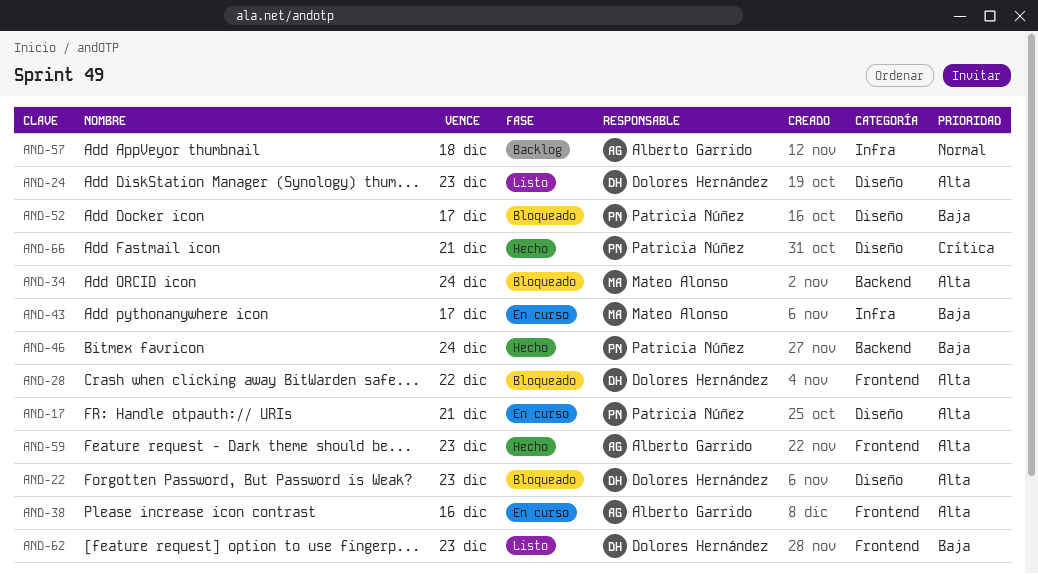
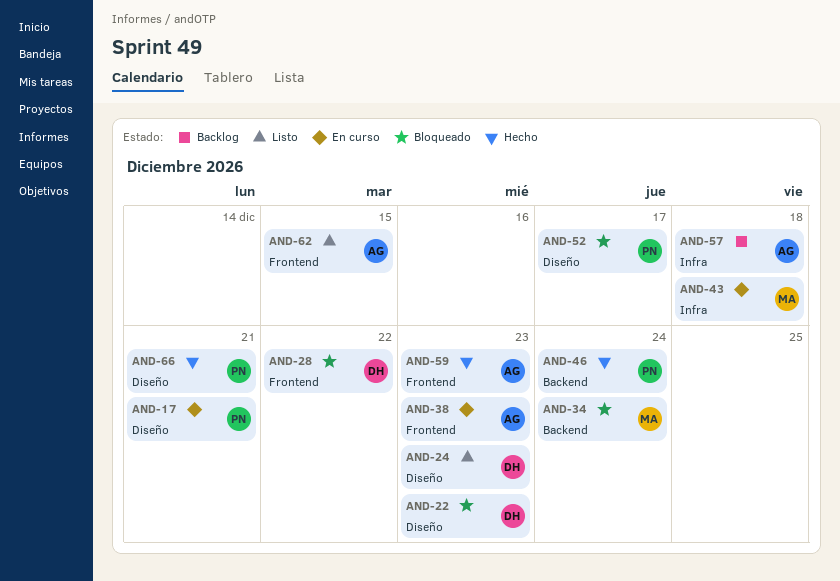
AND-38, due: Dec 16 -> Dec 23
AND-43, due: Dec 17 -> Dec 18
AND-62, owner: Dolores Hernández -> Alberto Garrido
AND-62, due: Dec 23 -> Dec 15

